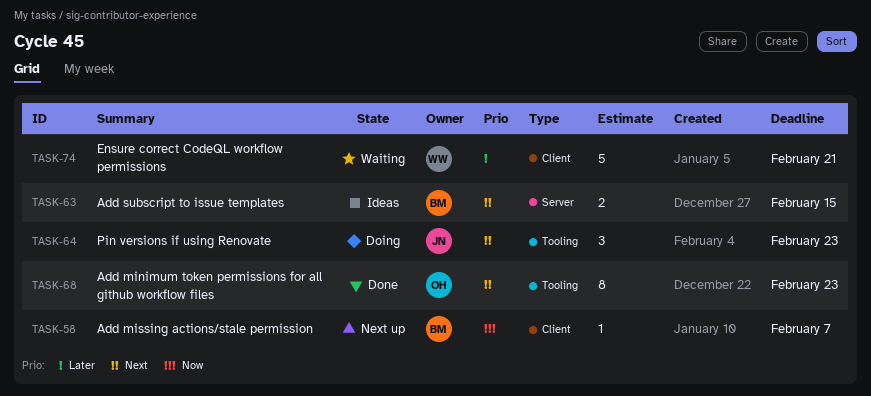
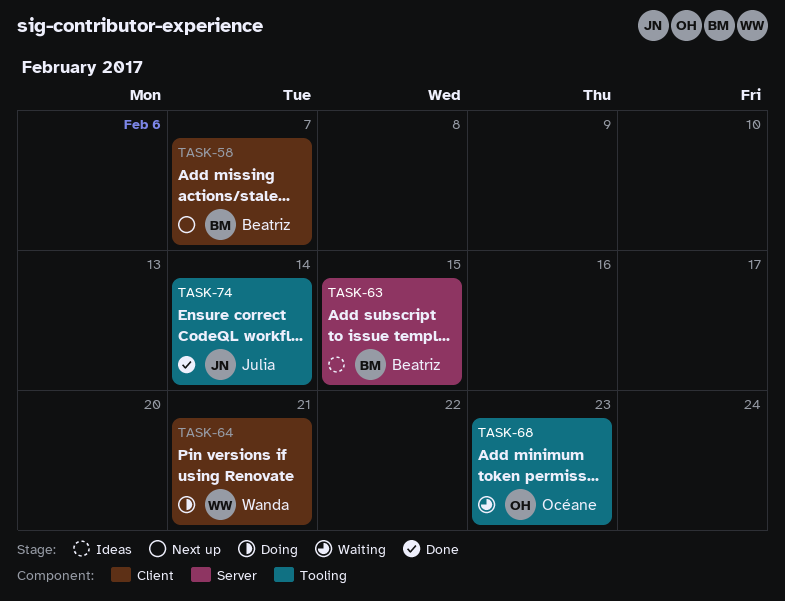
TASK-64, owner: Julia -> Wanda
TASK-64, label: Tooling -> Client
TASK-64, due: Feb 23 -> Feb 21
TASK-68, status: Done -> Waiting
TASK-74, status: Waiting -> Done
TASK-74, owner: Wanda -> Julia
TASK-74, label: Client -> Tooling
TASK-74, due: Feb 21 -> Feb 14

